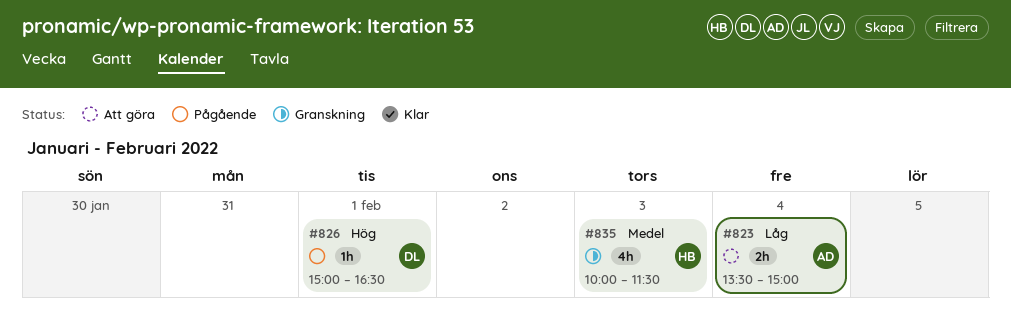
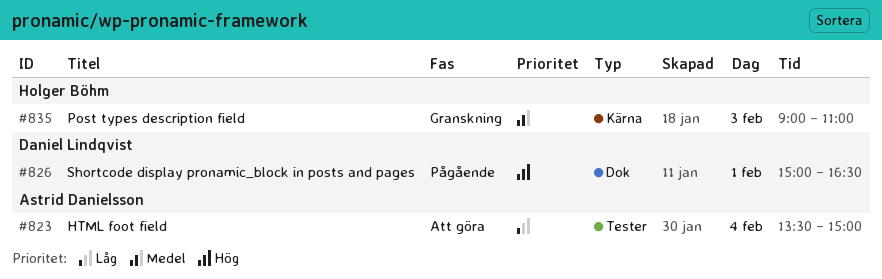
#835, begins: 10:00 -> 09:00
#835, ends: 11:30 -> 11:00

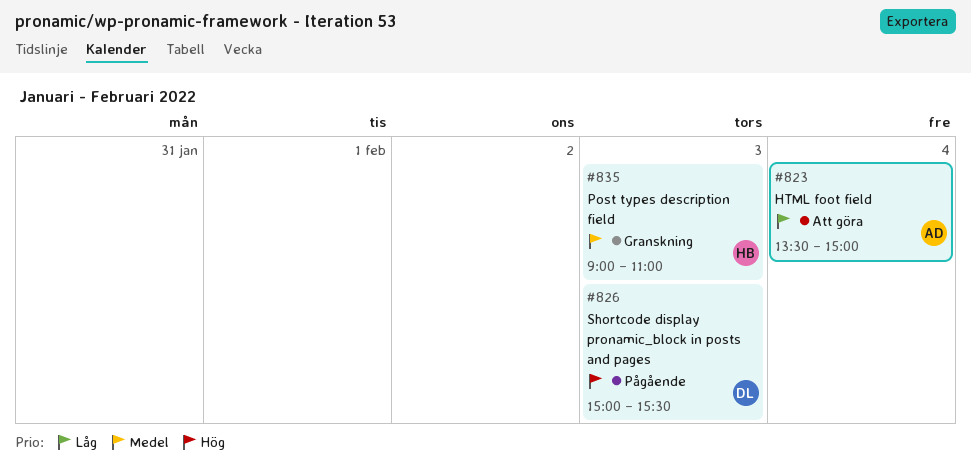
#826, day: Feb 1 -> Feb 3
#826, ends: 16:30 -> 15:30

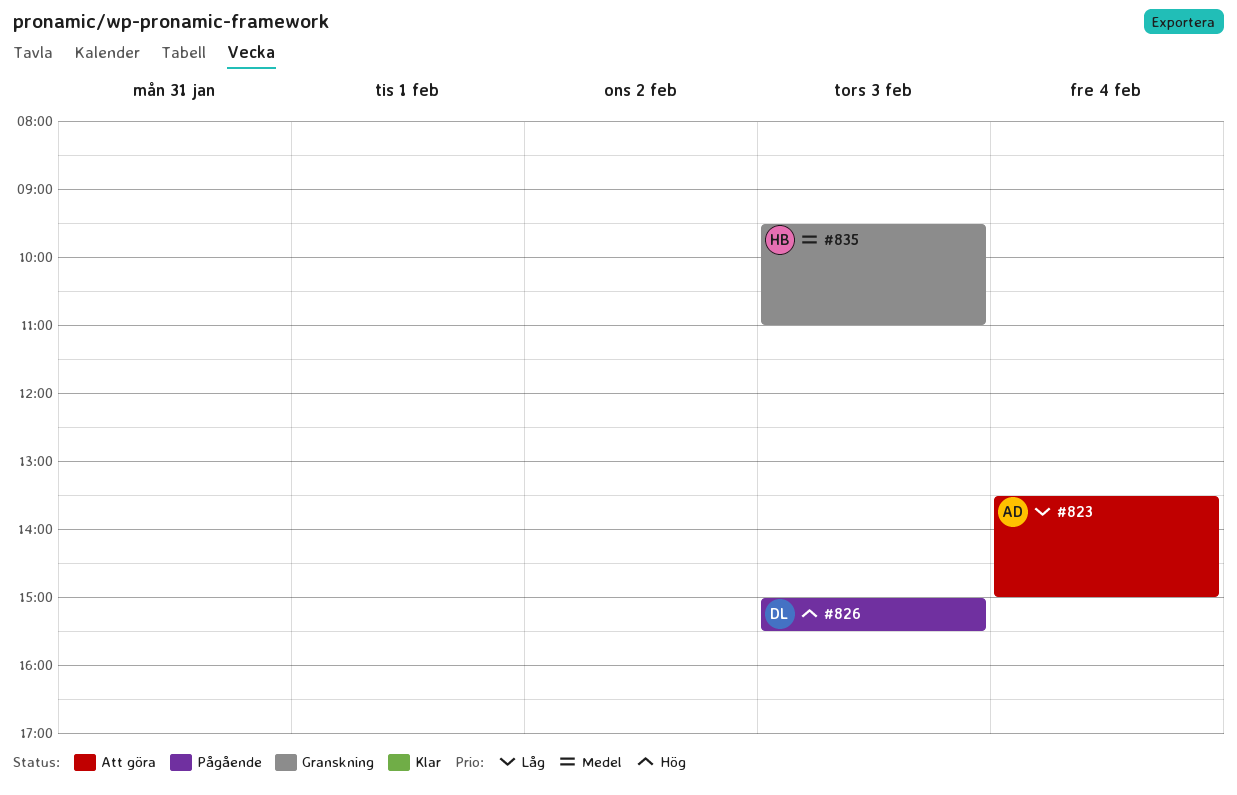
#835, begins: 09:00 -> 09:30

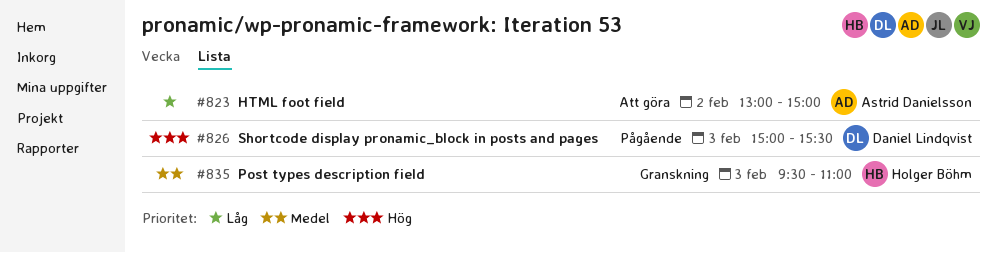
#823, day: Feb 4 -> Feb 2
#823, begins: 13:30 -> 13:00

